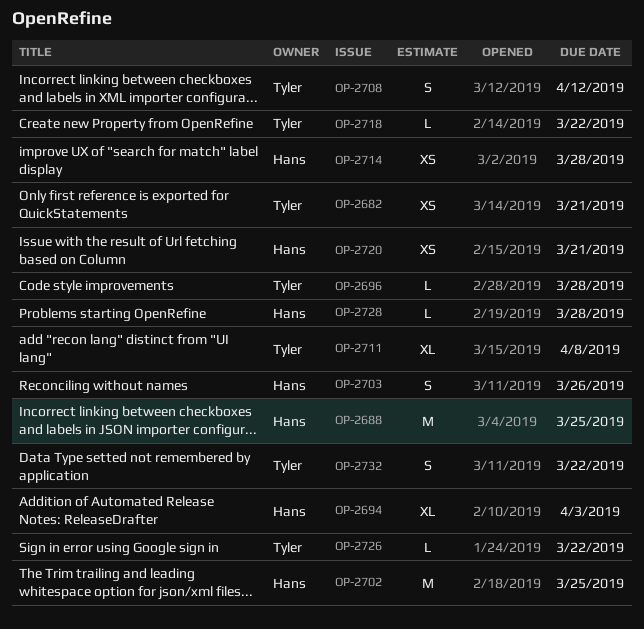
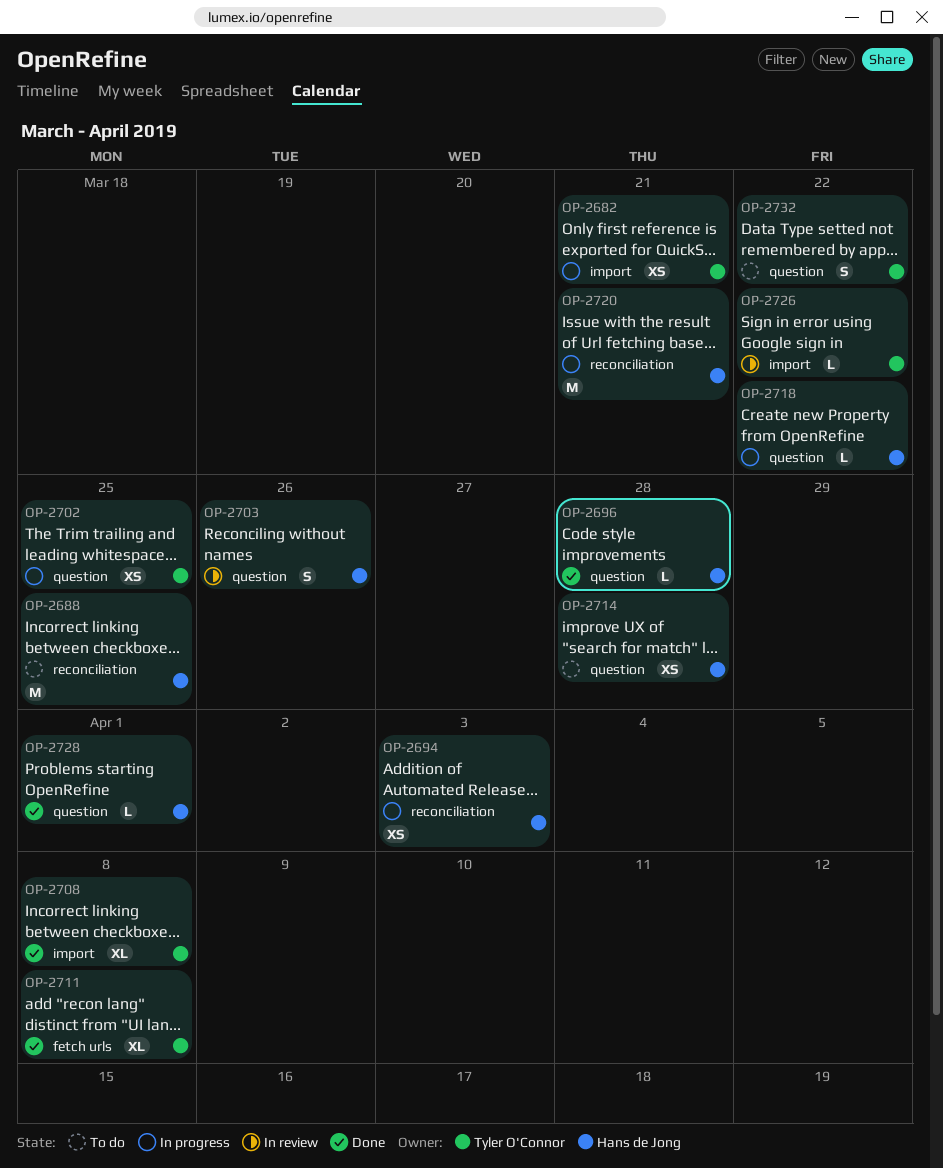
OP-2694, estimate: XL -> XS
OP-2696, owner: Tyler O'Connor -> Hans de Jong
OP-2702, owner: Hans de Jong -> Tyler O'Connor
OP-2702, estimate: M -> XS
OP-2708, estimate: S -> XL
OP-2708, due: Apr 12 -> Apr 8
OP-2718, owner: Tyler O'Connor -> Hans de Jong
OP-2720, estimate: XS -> M
OP-2728, due: Mar 28 -> Apr 1

